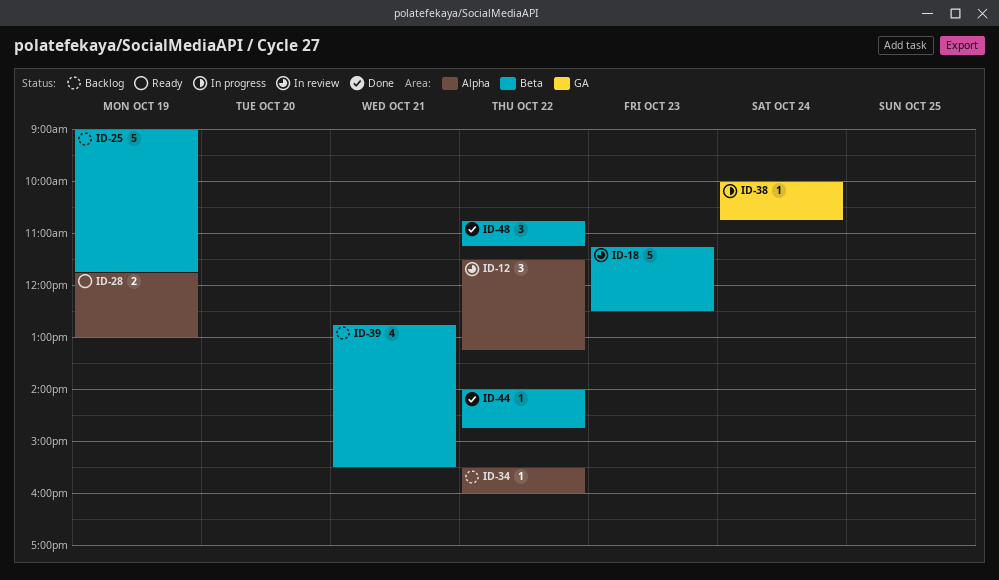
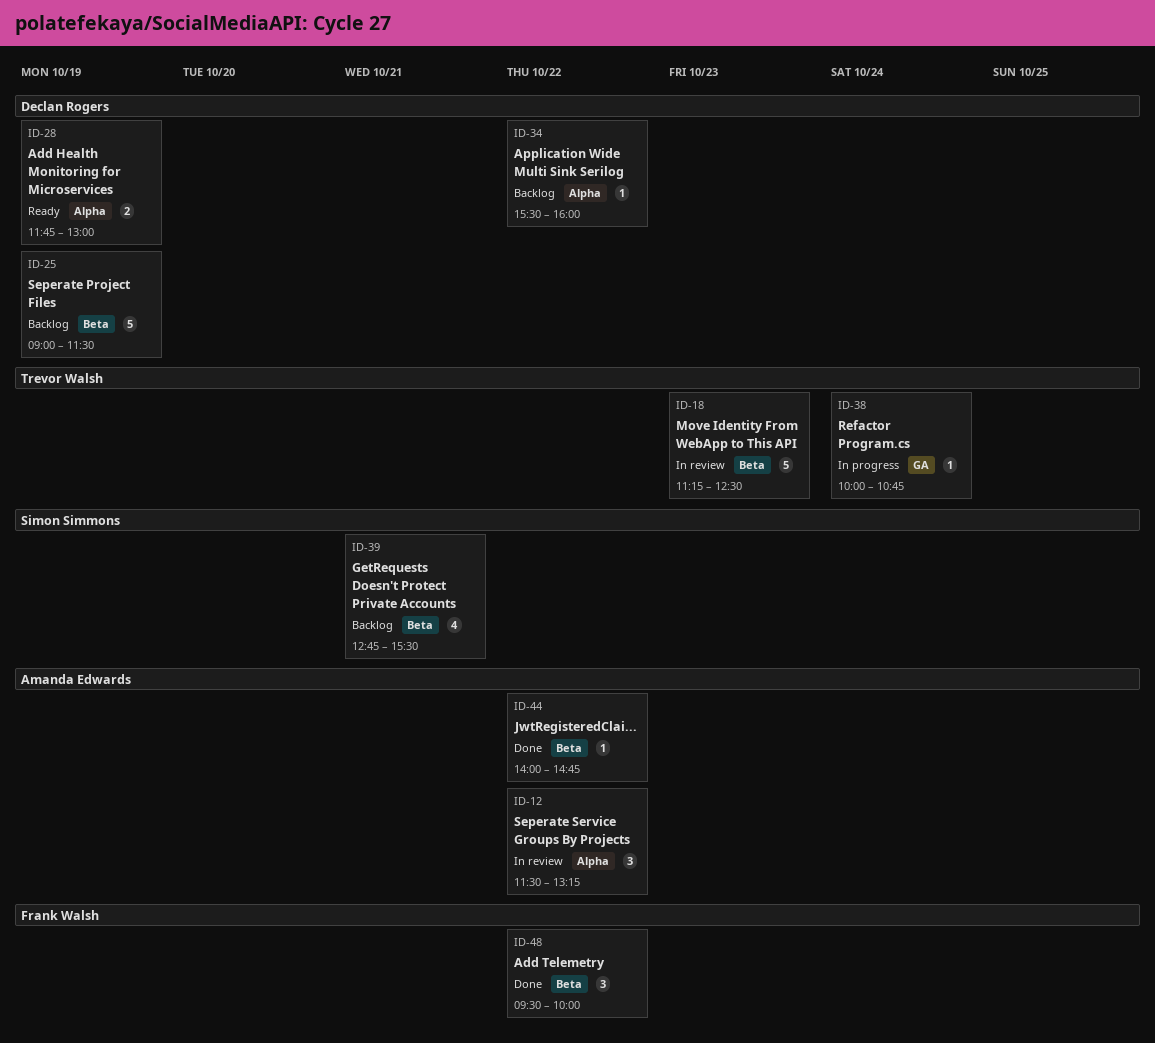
ID-25, ends: 11:45 -> 11:30
ID-48, begins: 10:45 -> 09:30
ID-48, ends: 11:15 -> 10:00

